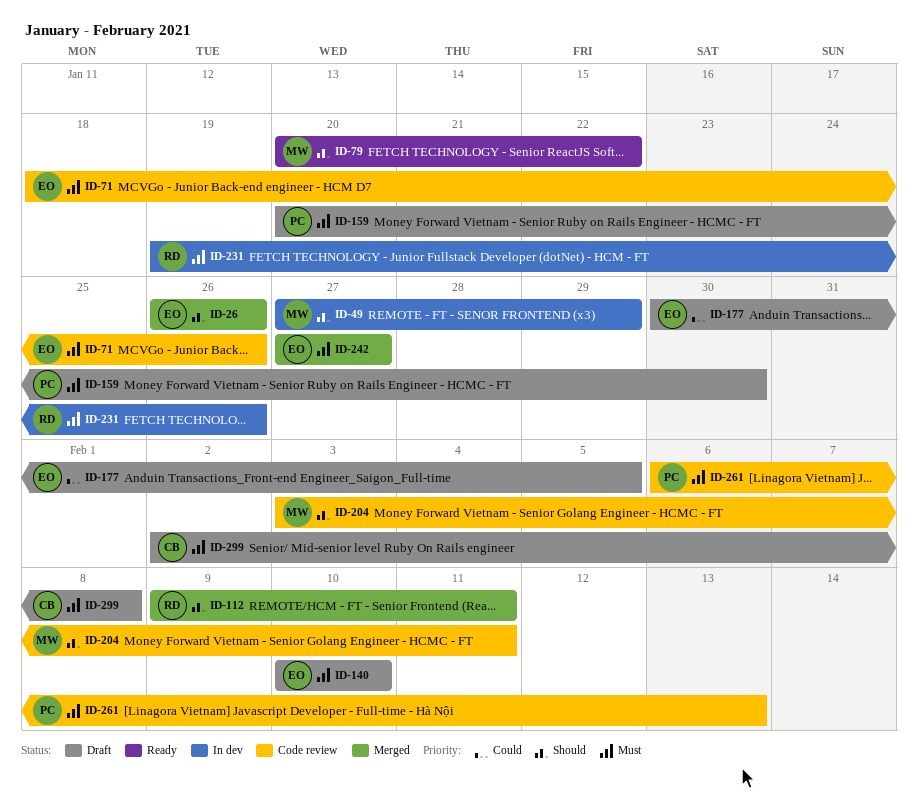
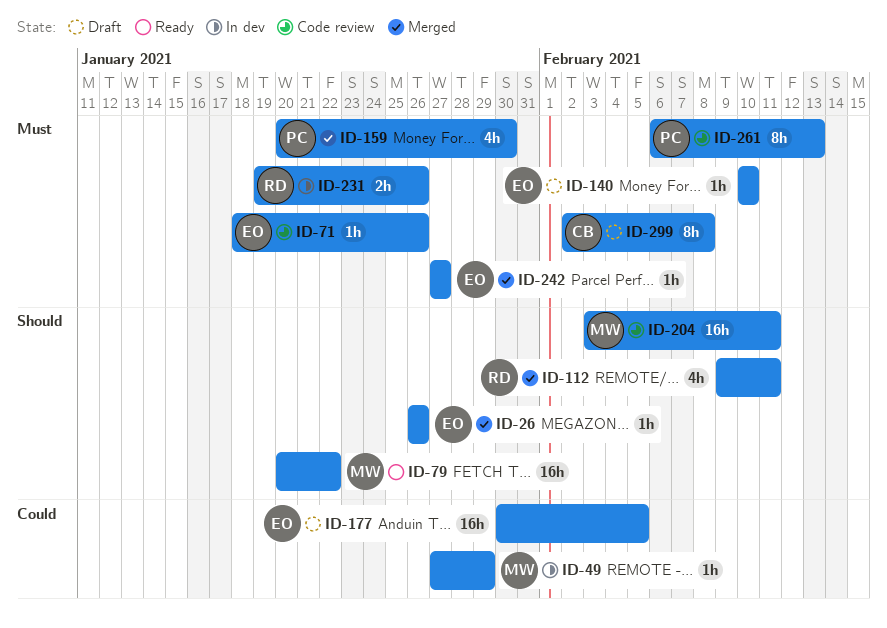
ID-49, priority: Should -> Could
ID-159, status: Draft -> Merged

